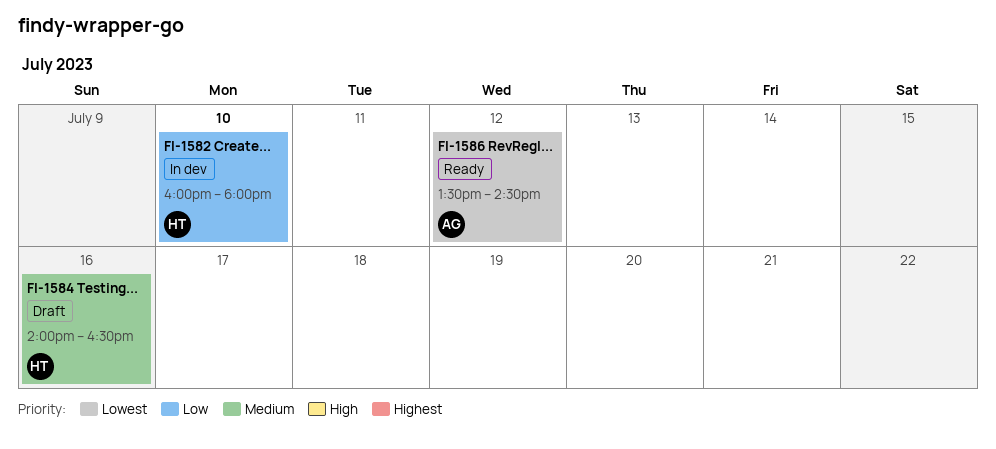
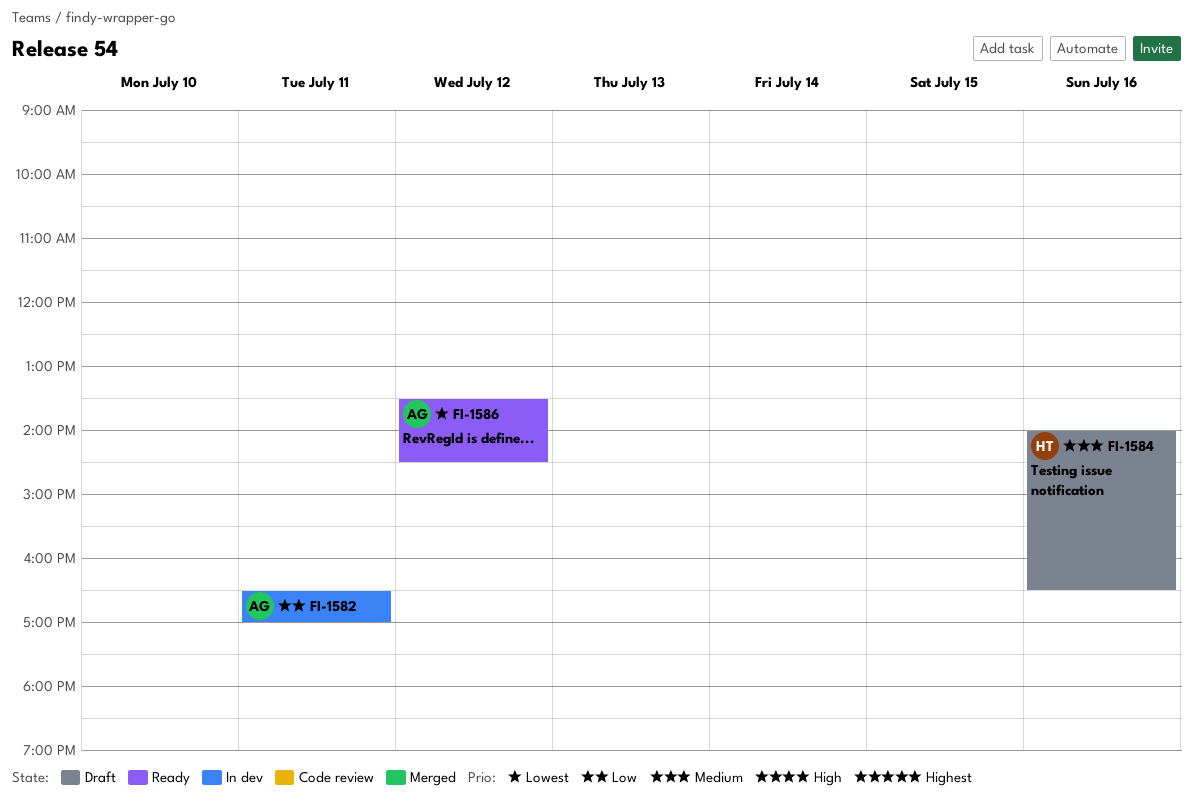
FI-1582, owner: HT -> AG
FI-1582, day: Jul 10 -> Jul 11
FI-1582, begins: 16:00 -> 16:30
FI-1582, ends: 18:00 -> 17:00

